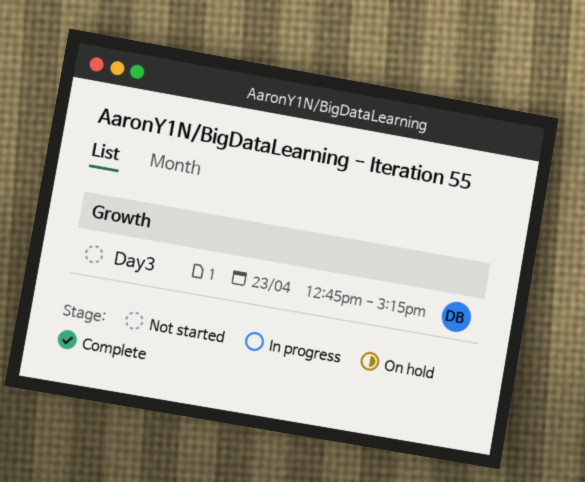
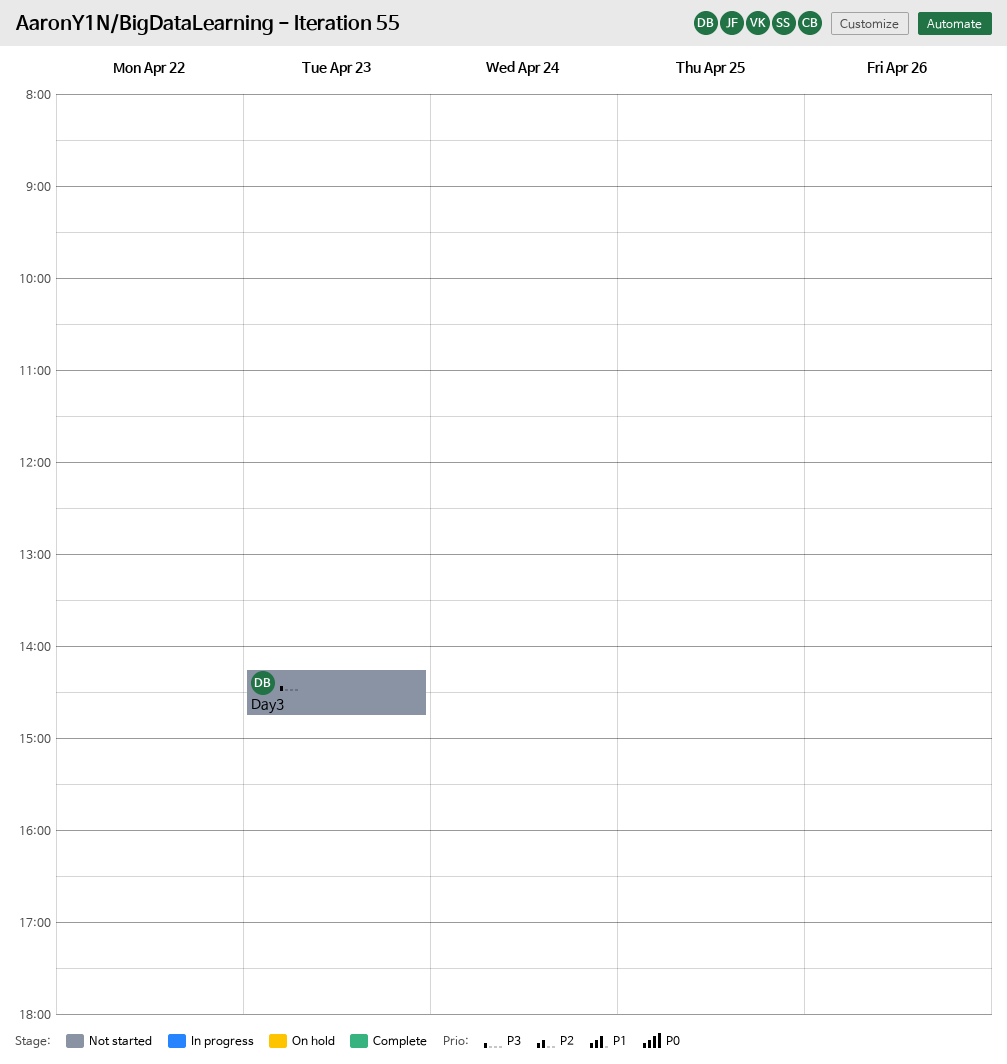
Day3, begins: 12:45 -> 14:15
Day3, ends: 15:15 -> 14:45

